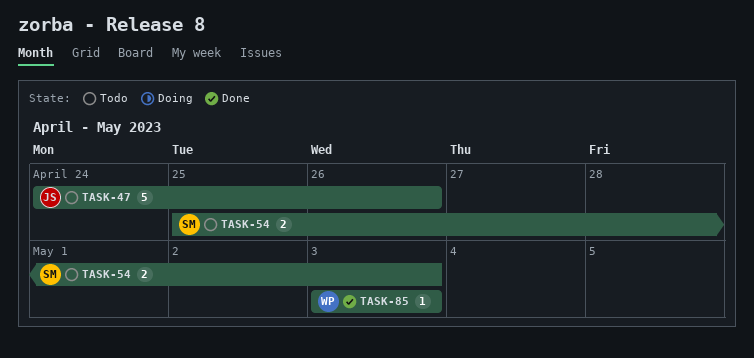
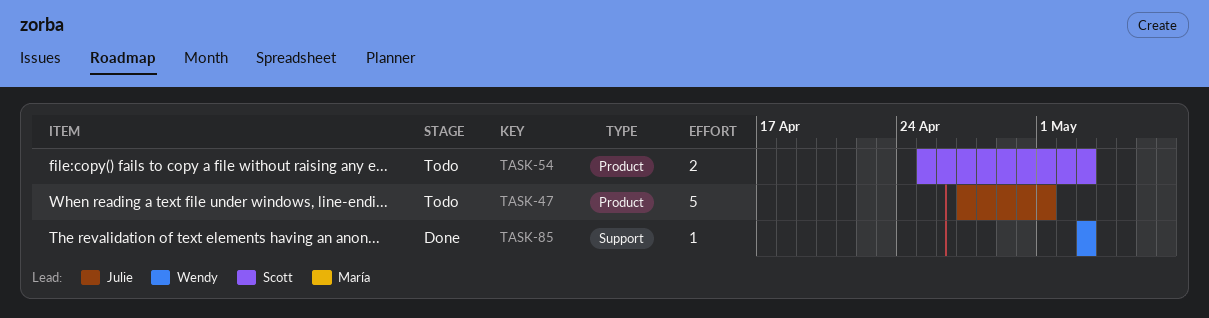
TASK-47, start: Apr 24 -> Apr 27
TASK-47, due: Apr 26 -> May 1

